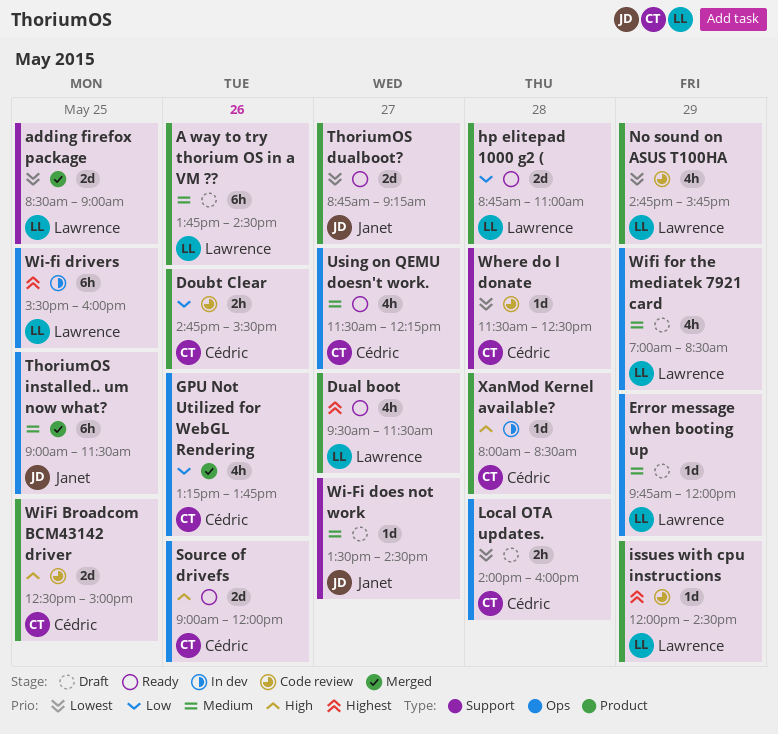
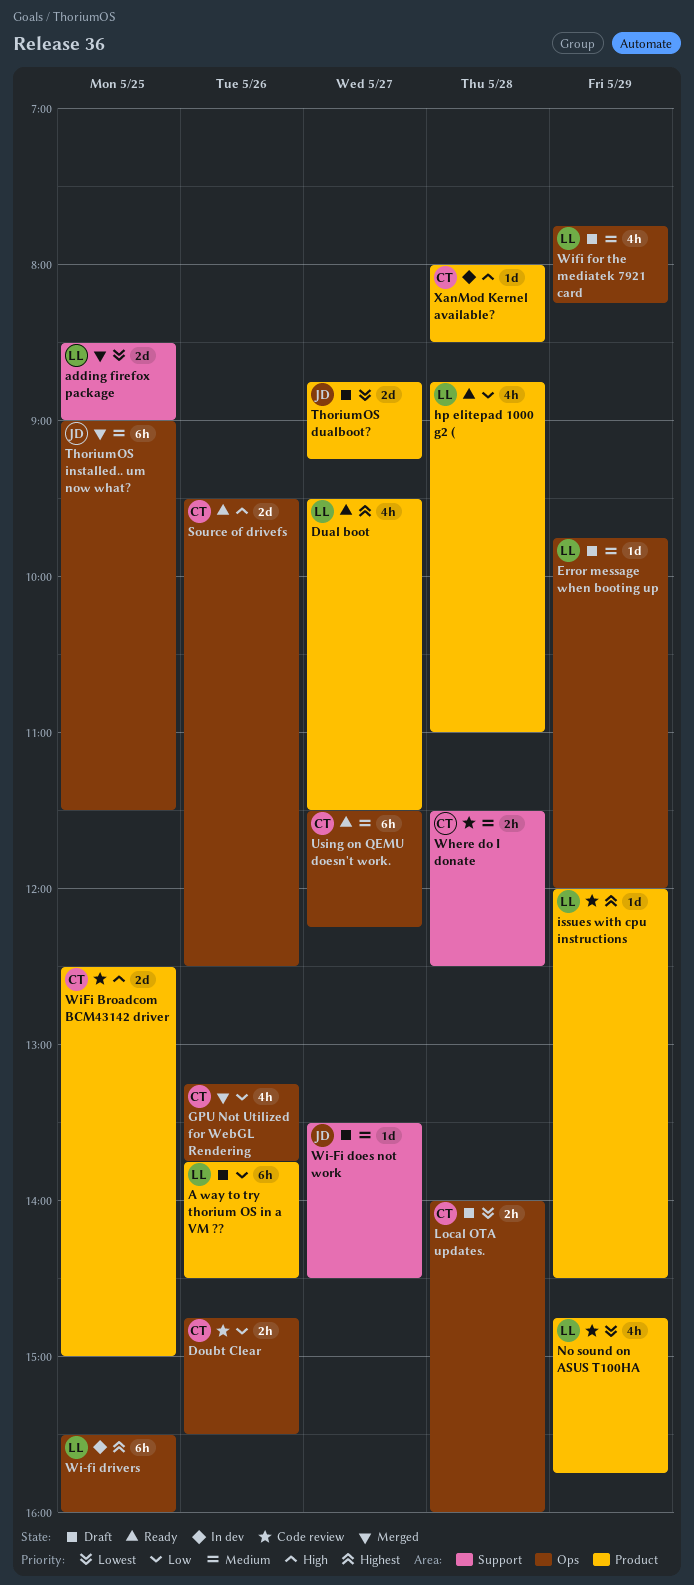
A way to try thorium OS in a VM ??, priority: Medium -> Low
Doubt Clear, label: Product -> Ops
hp elitepad 1000 g2 (, estimate: 2d -> 4h
Source of drivefs, begins: 09:00 -> 09:30
Source of drivefs, ends: 12:00 -> 12:30
ThoriumOS dualboot?, status: Ready -> Draft
Using on QEMU doesn't work., estimate: 4h -> 6h
Where do I donate, priority: Lowest -> Medium
Where do I donate, estimate: 1d -> 2h
Wifi for the mediatek 7921 card, begins: 07:00 -> 07:45
Wifi for the mediatek 7921 card, ends: 08:30 -> 08:15

